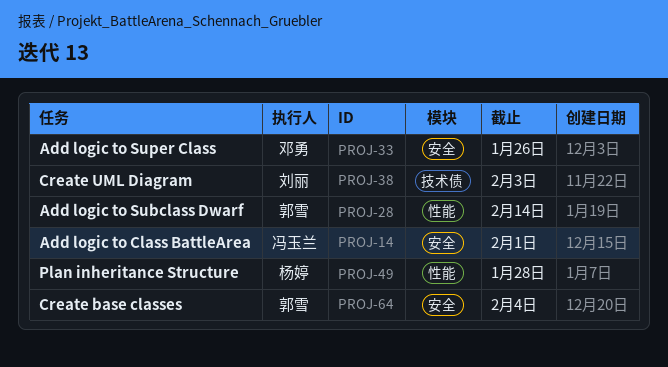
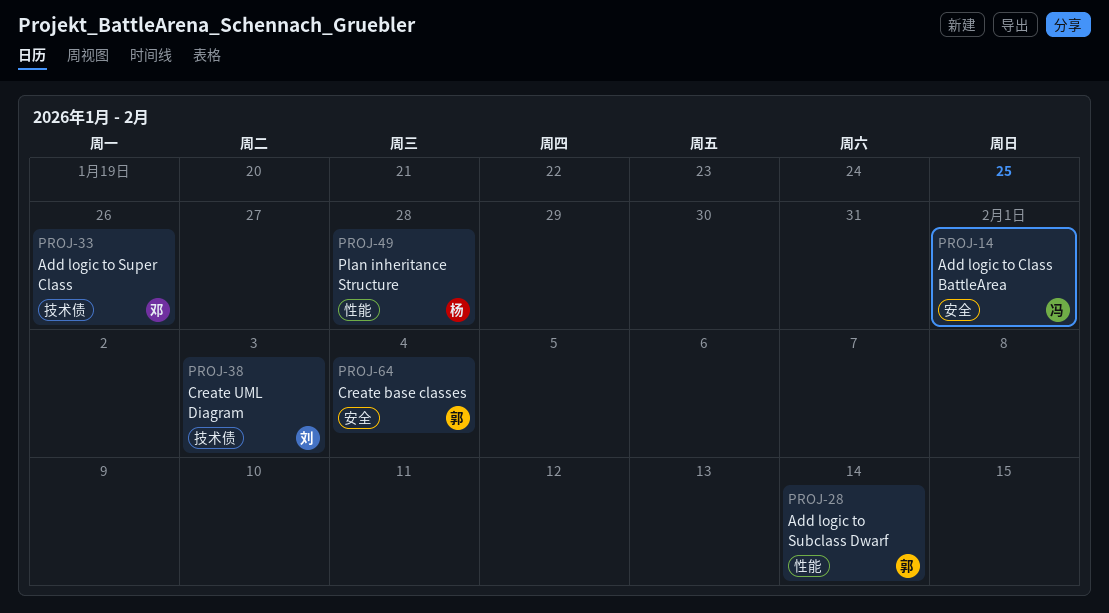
PROJ-33, label: 安全 -> 技术债

